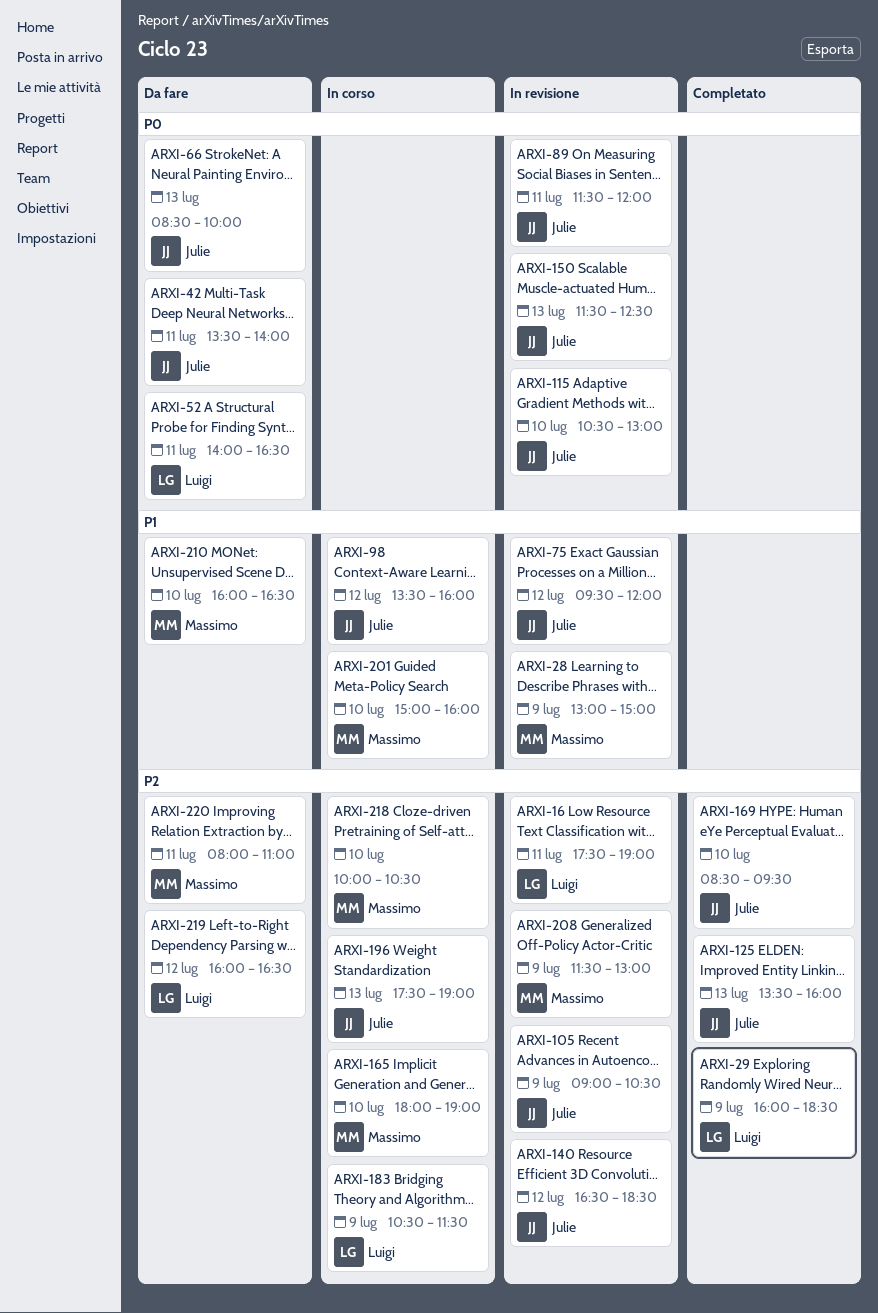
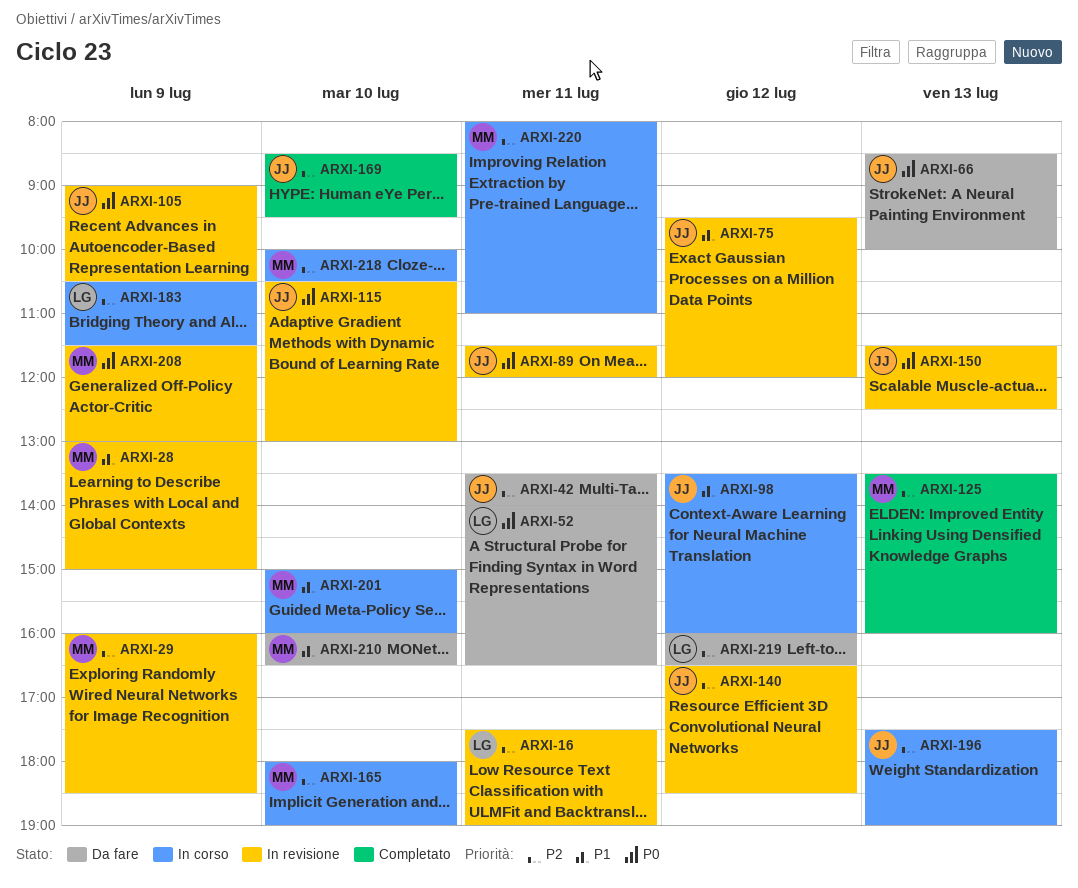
ARXI-29, status: Completato -> In revisione
ARXI-29, owner: Luigi -> Massimo
ARXI-42, priority: P0 -> P2
ARXI-105, priority: P2 -> P0
ARXI-125, owner: Julie -> Massimo
ARXI-208, priority: P2 -> P0
ARXI-220, status: Da fare -> In corso

